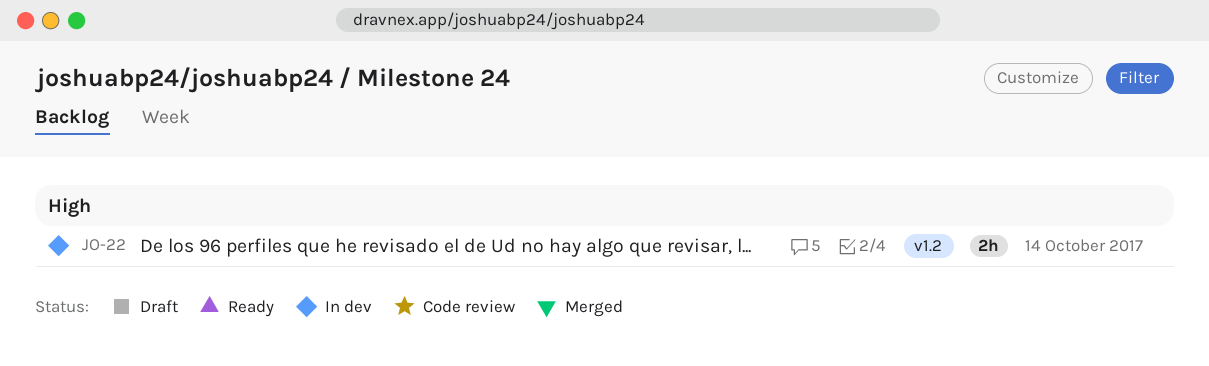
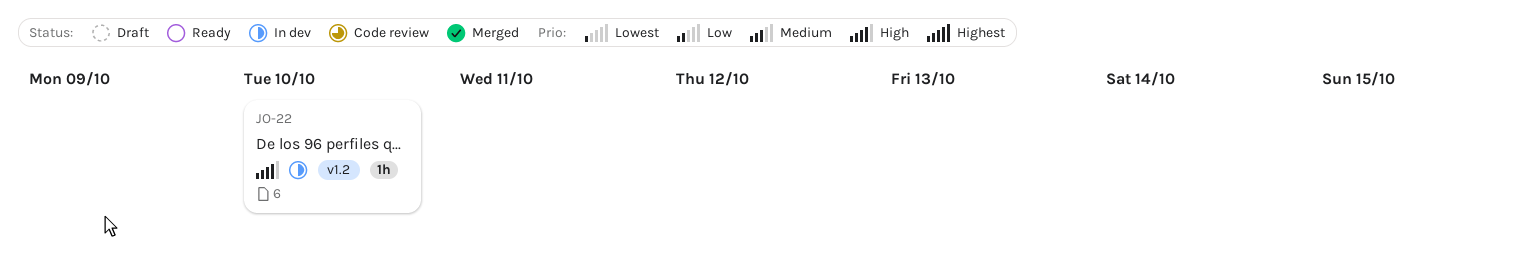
JO-22, estimate: 2h -> 1h
JO-22, due: Oct 14 -> Oct 10

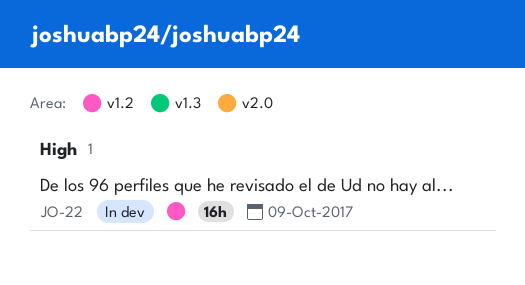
JO-22, estimate: 1h -> 16h
JO-22, due: Oct 10 -> Oct 9

